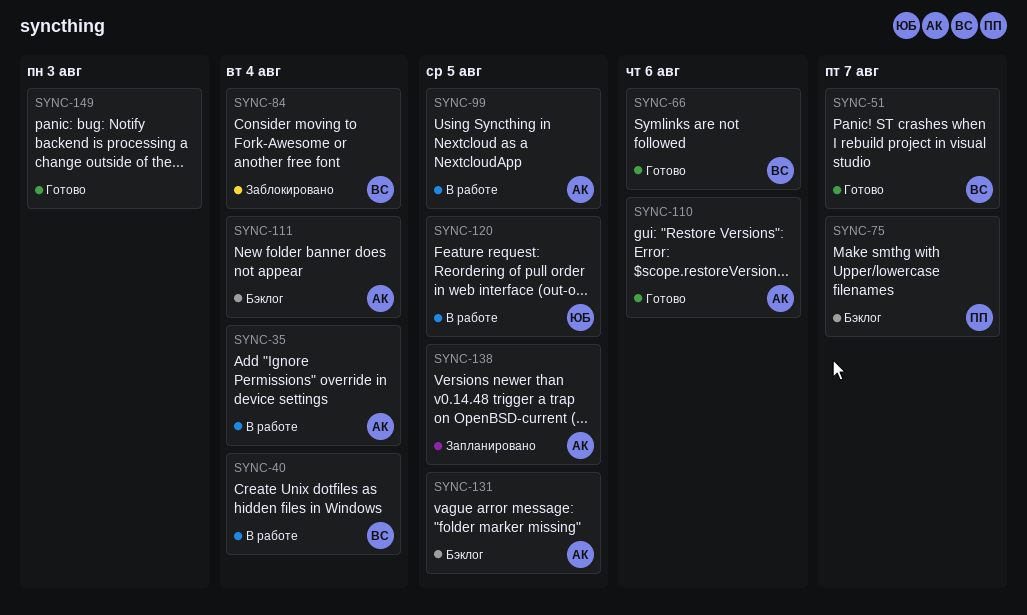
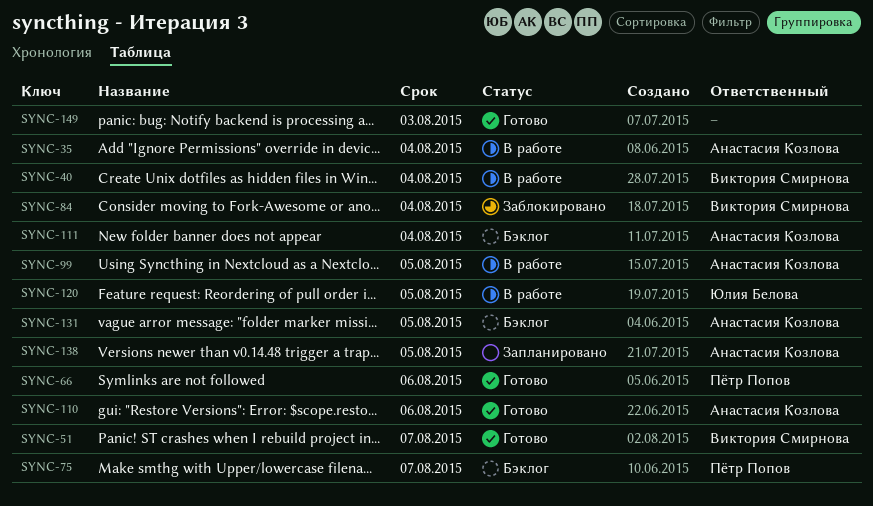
SYNC-66, owner: Виктория Смирнова -> Пётр Попов

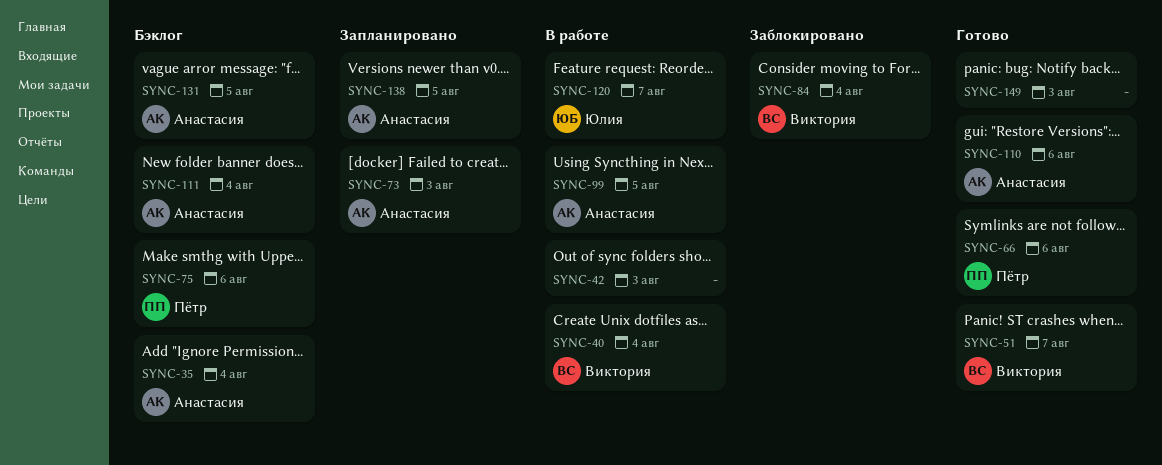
SYNC-35, status: В работе -> Бэклог
SYNC-42: none -> present
SYNC-73: none -> present
SYNC-75, due: Aug 7 -> Aug 6
SYNC-120, due: Aug 5 -> Aug 7

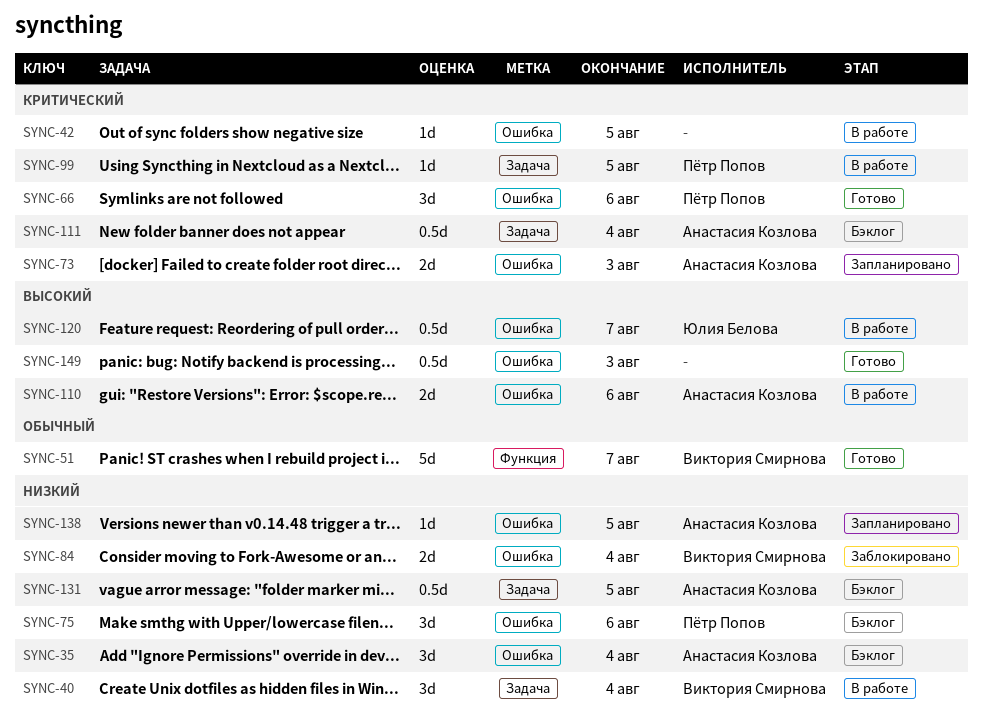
SYNC-42, due: Aug 3 -> Aug 5
SYNC-99, owner: Анастасия Козлова -> Пётр Попов
SYNC-110, status: Готово -> В работе

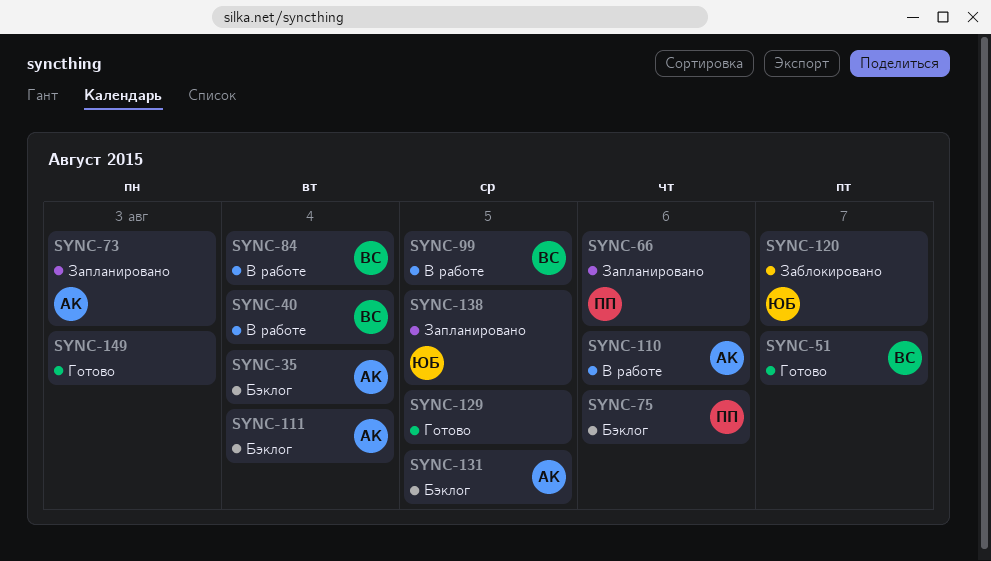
SYNC-42: present -> none
SYNC-66, status: Готово -> Запланировано
SYNC-84, status: Заблокировано -> В работе
SYNC-99, owner: Пётр Попов -> Виктория Смирнова
SYNC-120, status: В работе -> Заблокировано
SYNC-129: none -> present
SYNC-138, owner: Анастасия Козлова -> Юлия Белова

